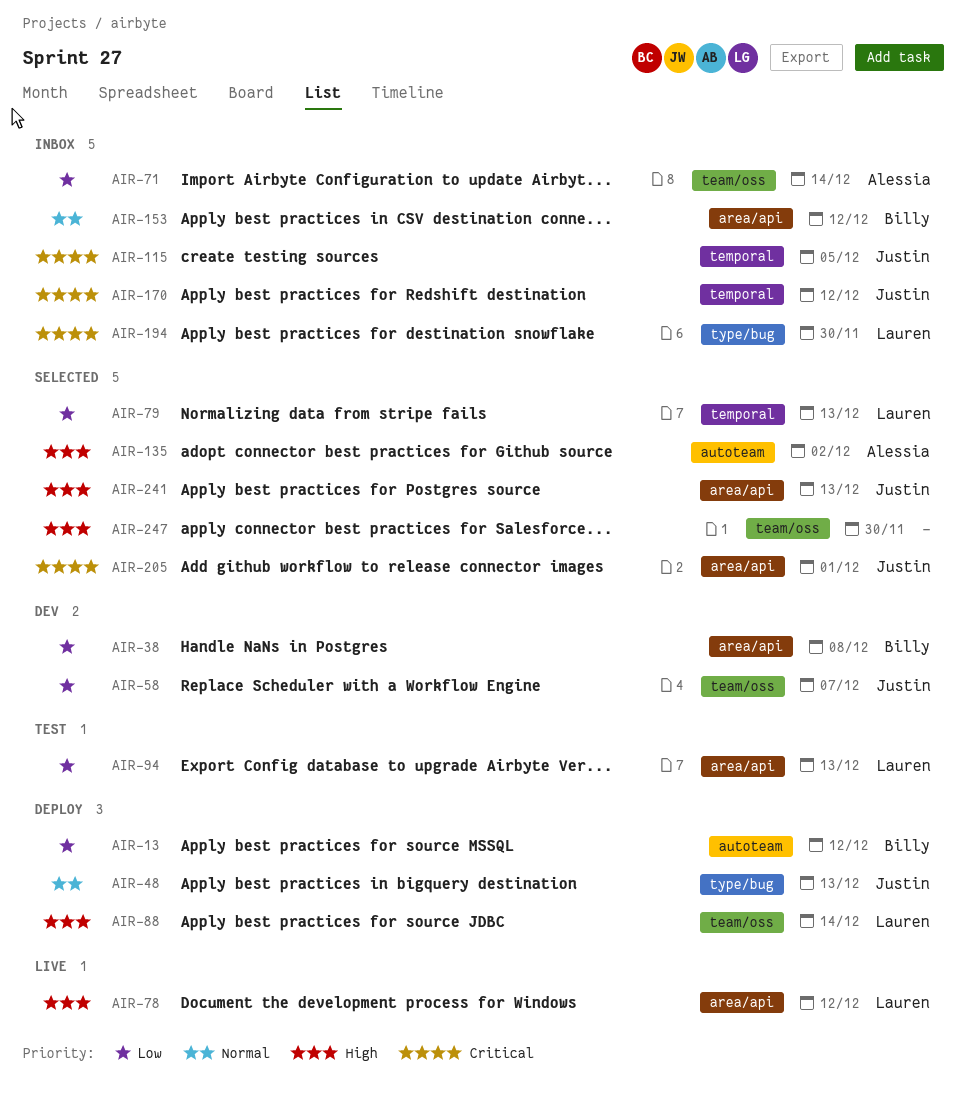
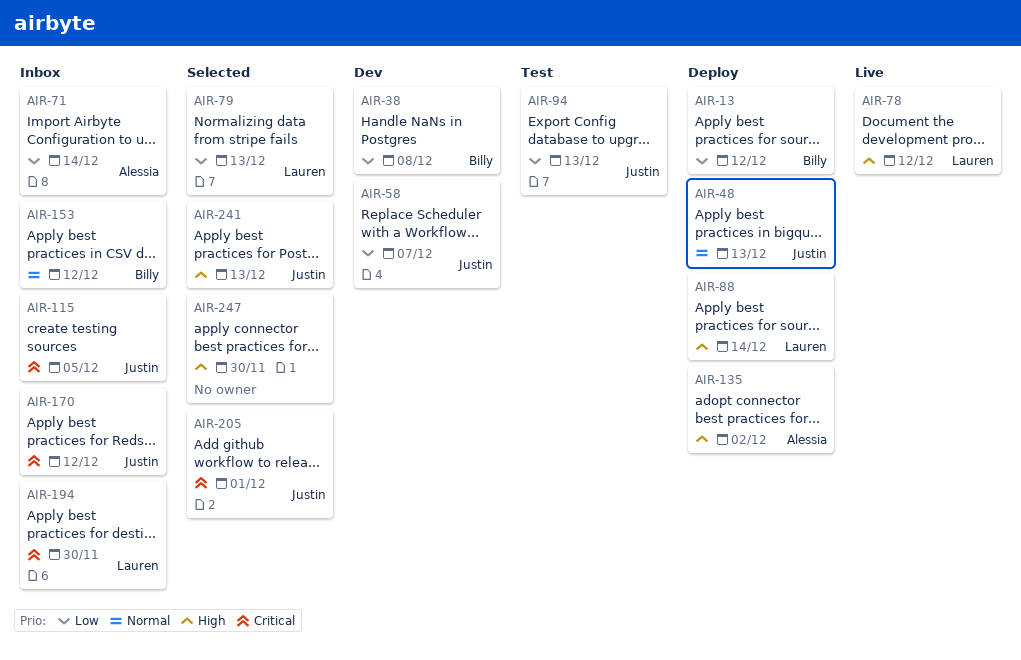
AIR-94, owner: Lauren -> Justin
AIR-135, status: Selected -> Deploy

